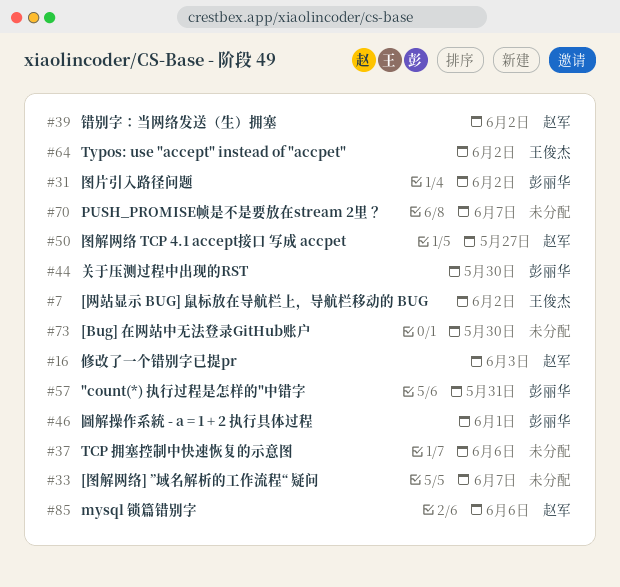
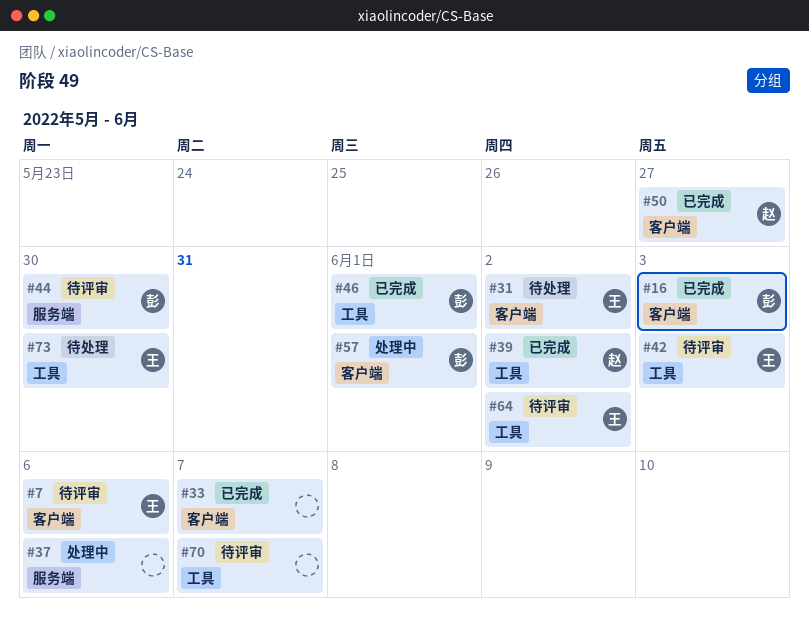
#7, due: Jun 2 -> Jun 6
#16, owner: 赵军 -> 彭丽华
#31, owner: 彭丽华 -> 王俊杰
#42: none -> present
#57, due: May 31 -> Jun 1
#73, owner: none -> 王俊杰
#85: present -> none

